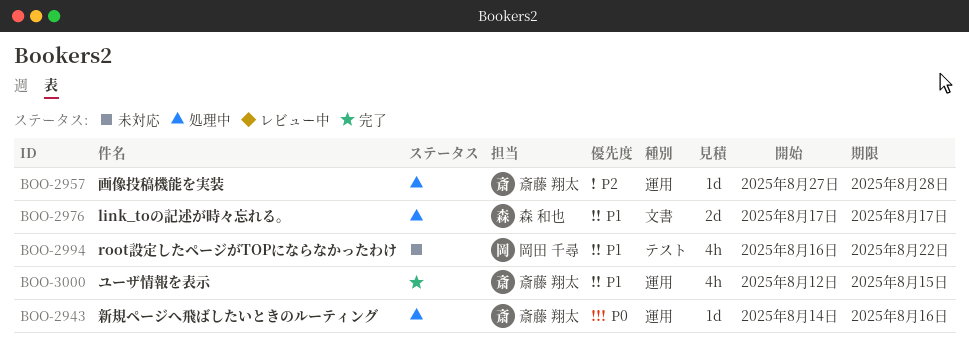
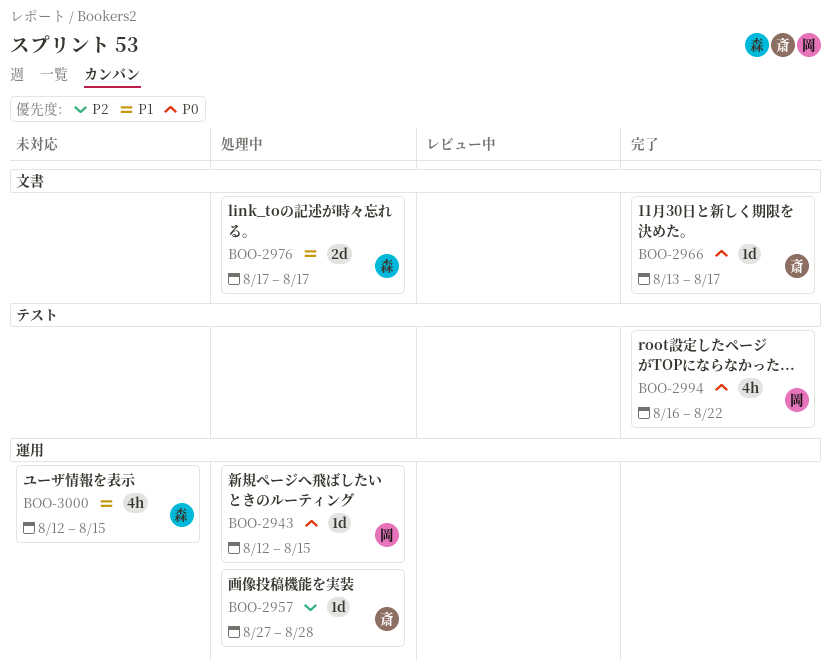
BOO-2943, owner: 斎藤 翔太 -> 岡田 千尋
BOO-2943, start: Aug 14 -> Aug 12
BOO-2943, due: Aug 16 -> Aug 15
BOO-2966: none -> present
BOO-2994, status: 未対応 -> 完了
BOO-2994, priority: P1 -> P0
BOO-3000, status: 完了 -> 未対応
BOO-3000, owner: 斎藤 翔太 -> 森 和也

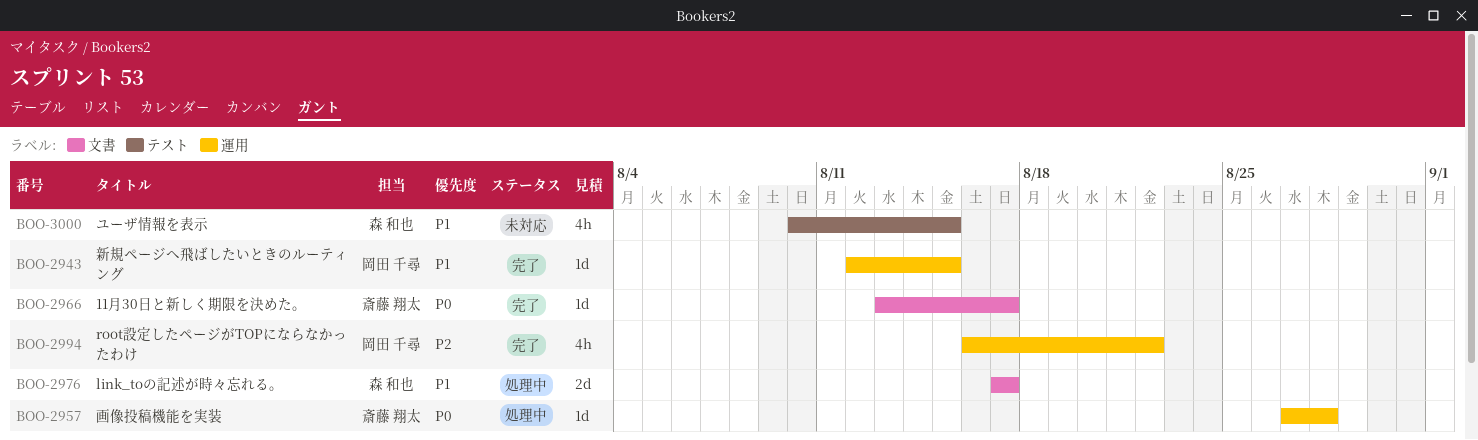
BOO-2943, status: 処理中 -> 完了
BOO-2943, priority: P0 -> P1
BOO-2957, priority: P2 -> P0
BOO-2994, priority: P0 -> P2
BOO-2994, label: テスト -> 運用
BOO-3000, label: 運用 -> テスト
BOO-3000, start: Aug 12 -> Aug 10

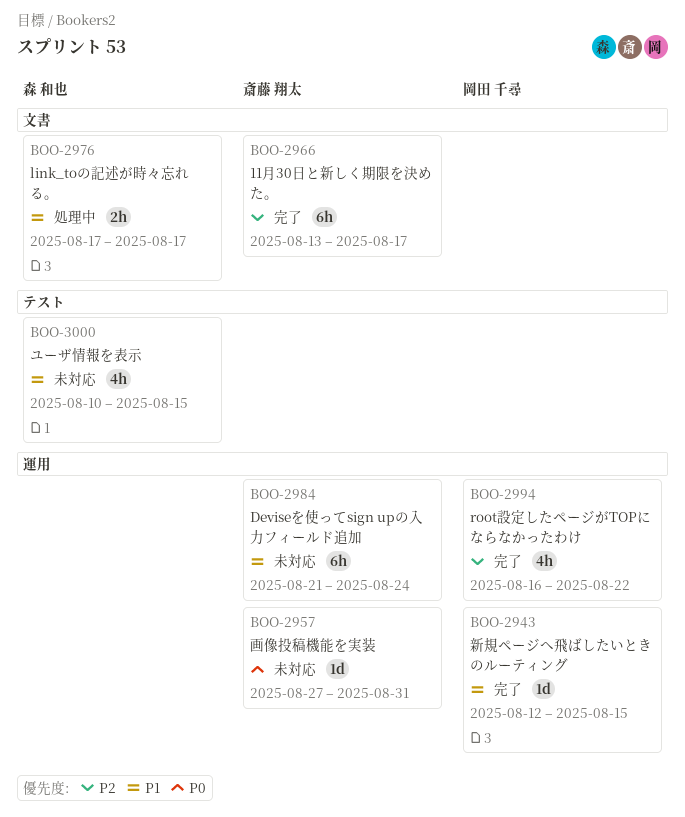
BOO-2957, status: 処理中 -> 未対応
BOO-2957, due: Aug 28 -> Aug 31
BOO-2966, priority: P0 -> P2
BOO-2966, estimate: 1d -> 6h
BOO-2976, estimate: 2d -> 2h
BOO-2984: none -> present

